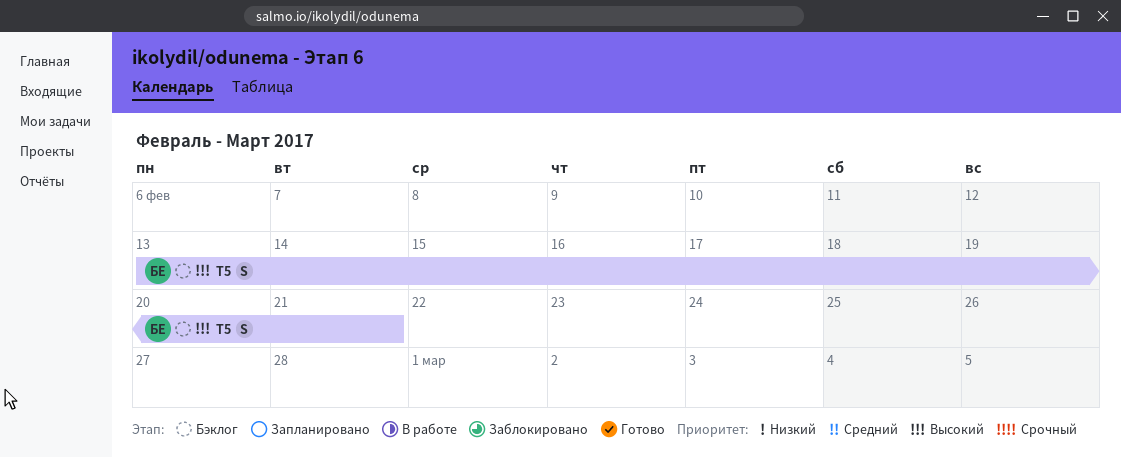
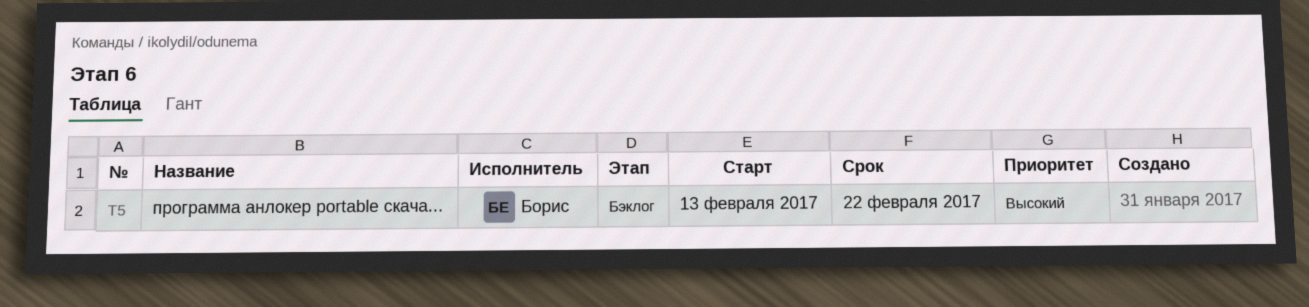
T5, due: Feb 21 -> Feb 22

